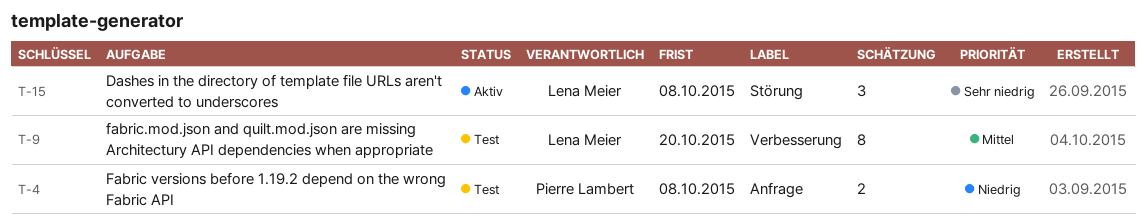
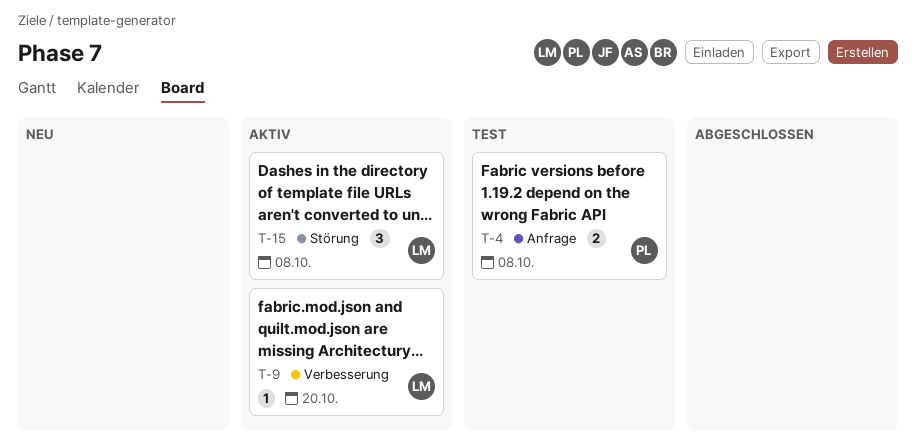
T-9, status: Test -> Aktiv
T-9, estimate: 8 -> 1

